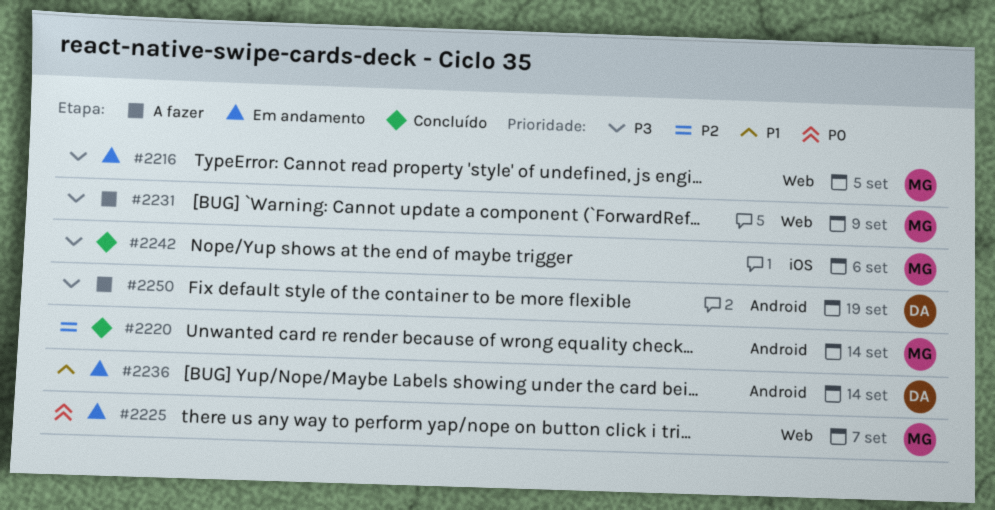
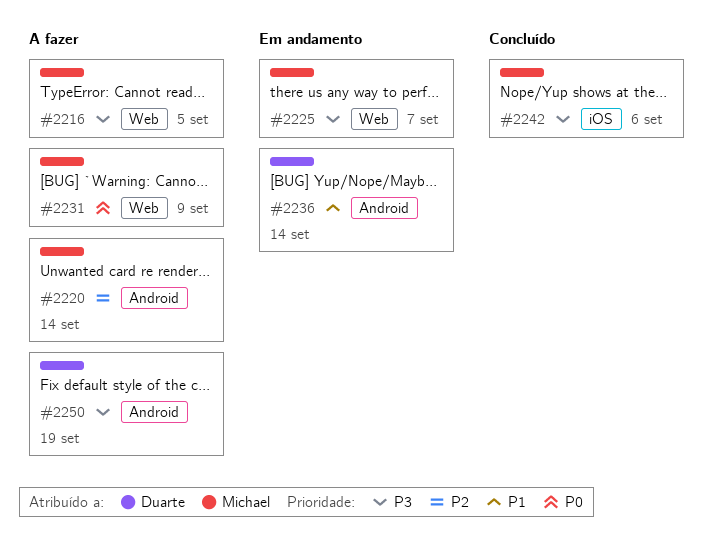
#2216, status: Em andamento -> A fazer
#2220, status: Concluído -> A fazer
#2225, priority: P0 -> P3
#2231, priority: P3 -> P0

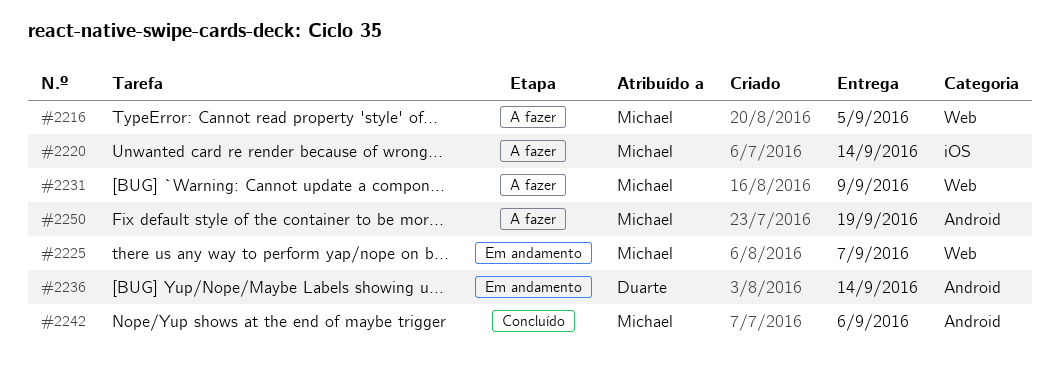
#2220, label: Android -> iOS
#2242, label: iOS -> Android
#2250, owner: Duarte -> Michael

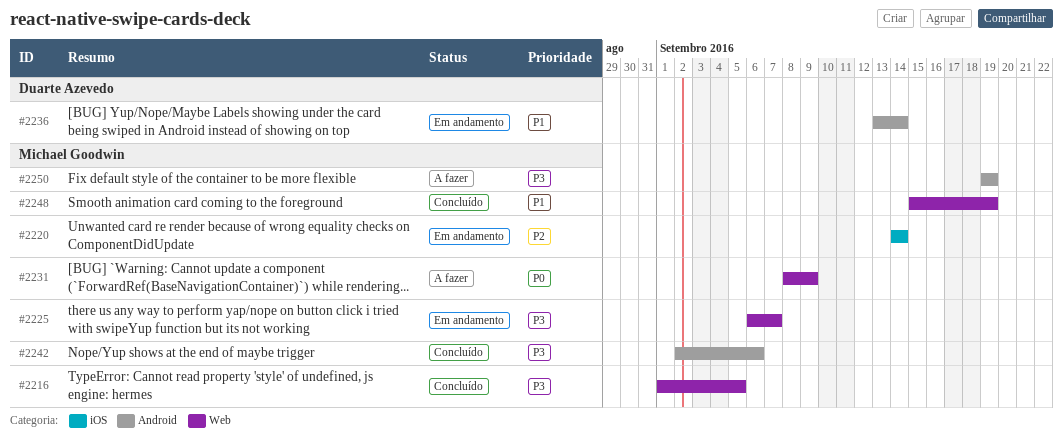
#2216, status: A fazer -> Concluído
#2220, status: A fazer -> Em andamento
#2248: none -> present

